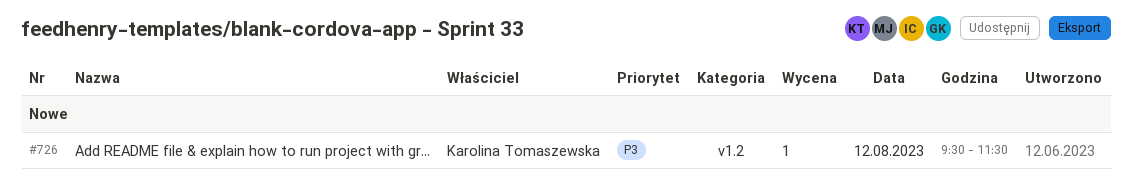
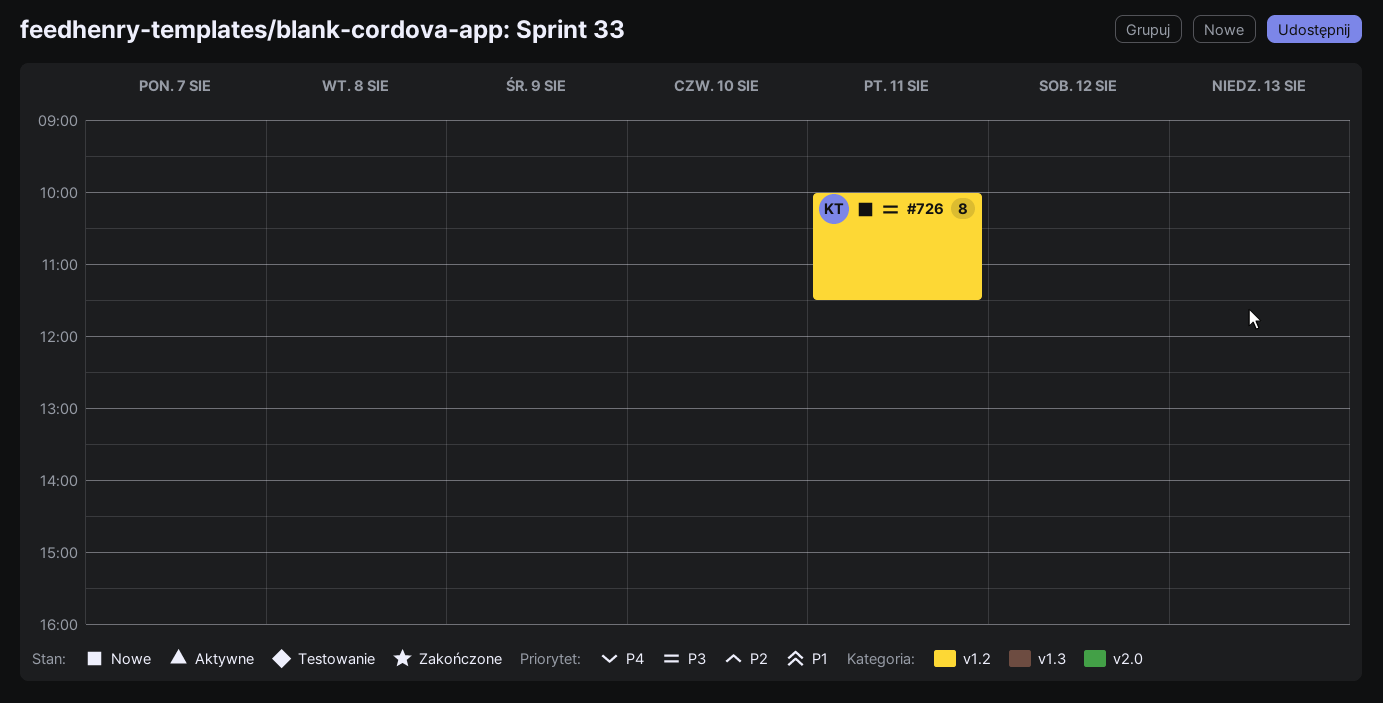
#726, estimate: 1 -> 8
#726, day: Aug 12 -> Aug 11
#726, begins: 09:30 -> 10:00

